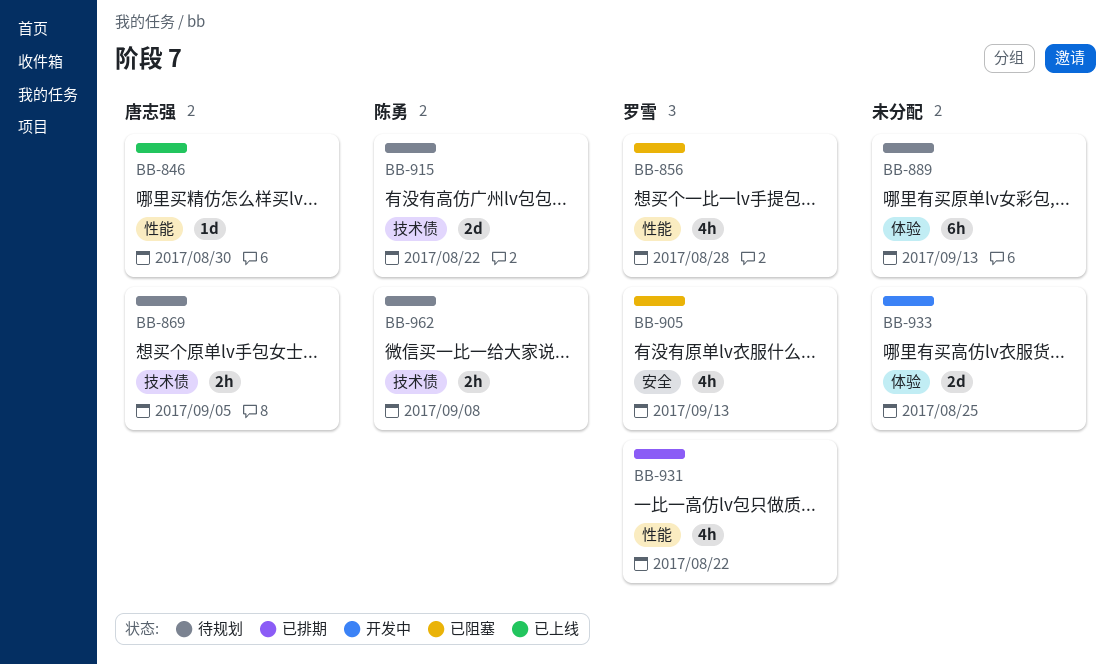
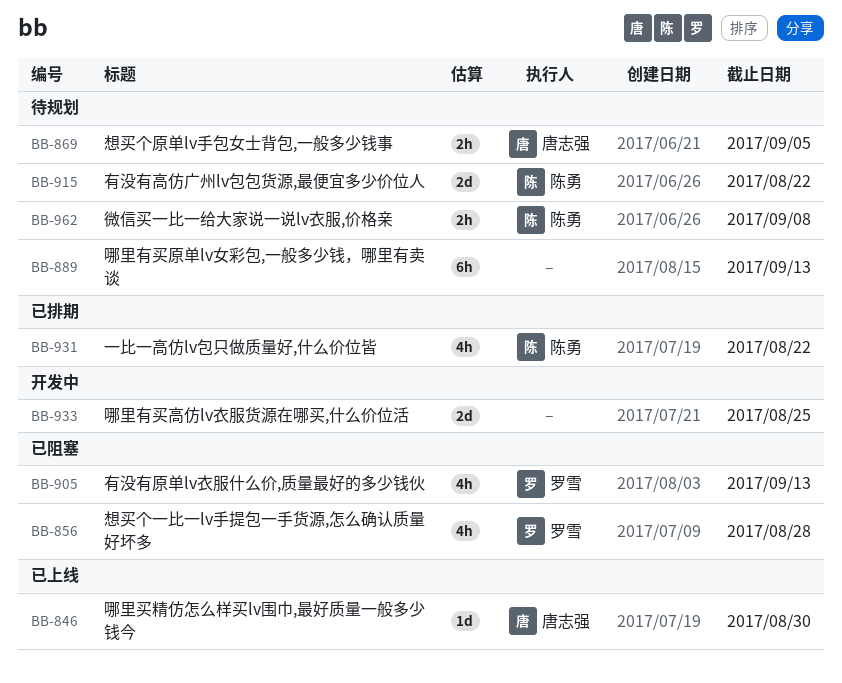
BB-931, owner: 罗雪 -> 陈勇

